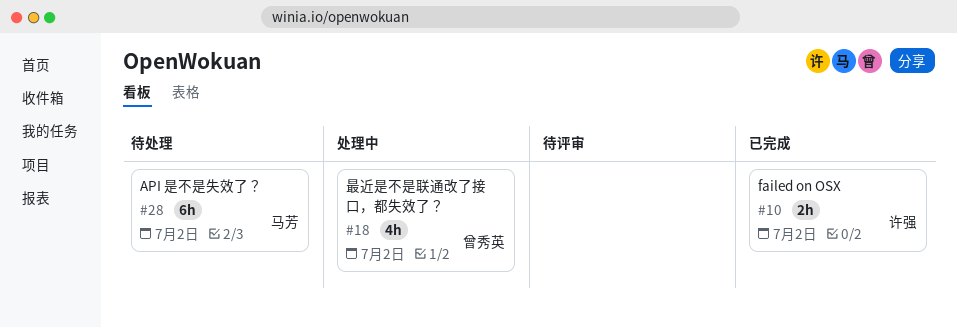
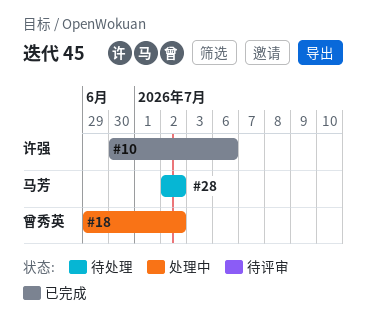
#10, due: Jul 2 -> Jul 6

